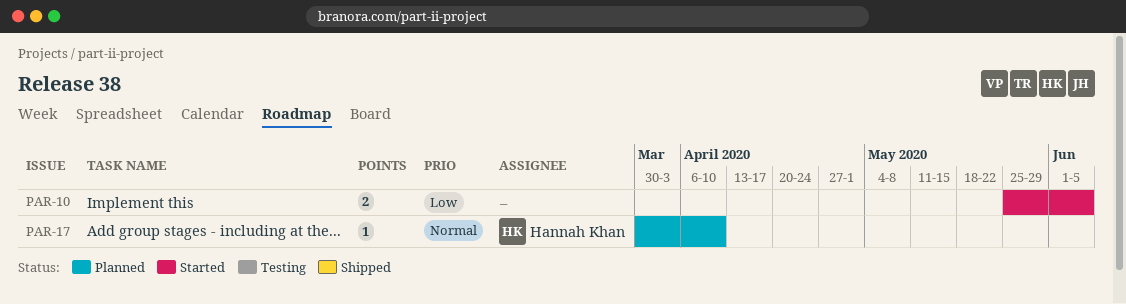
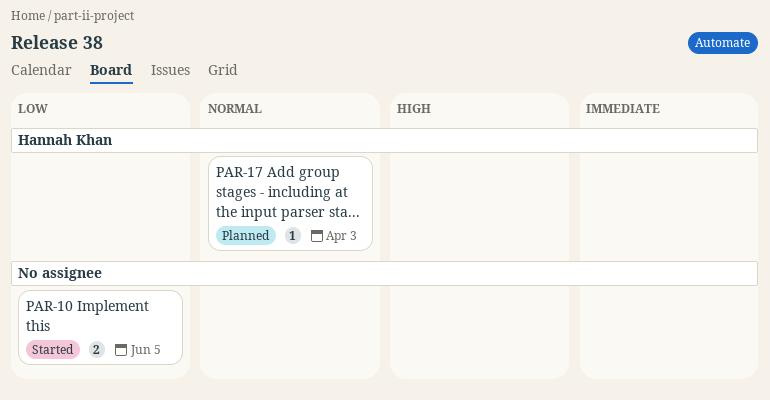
PAR-17, due: Apr 10 -> Apr 3

